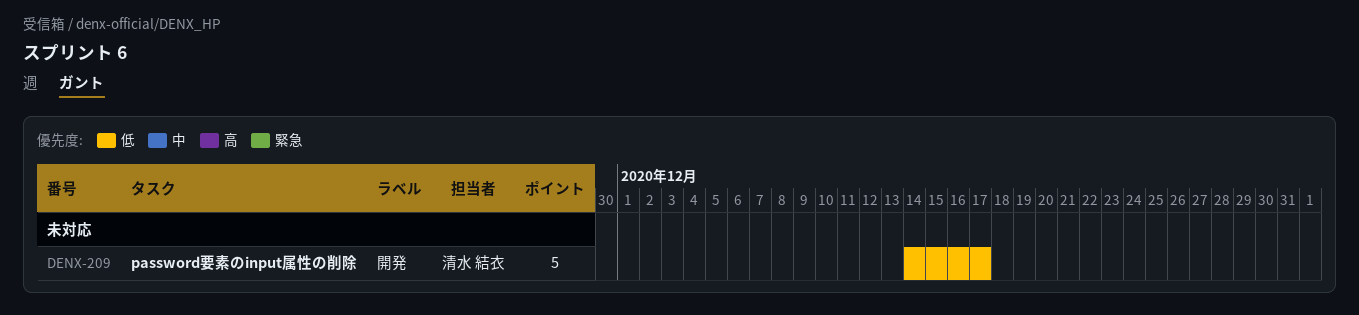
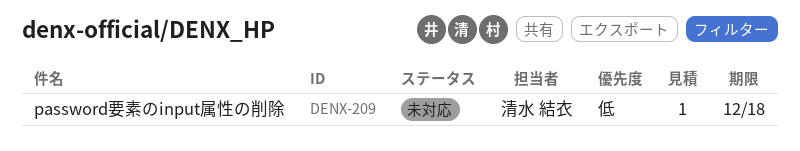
DENX-209, estimate: 5 -> 1
DENX-209, due: Dec 17 -> Dec 18

